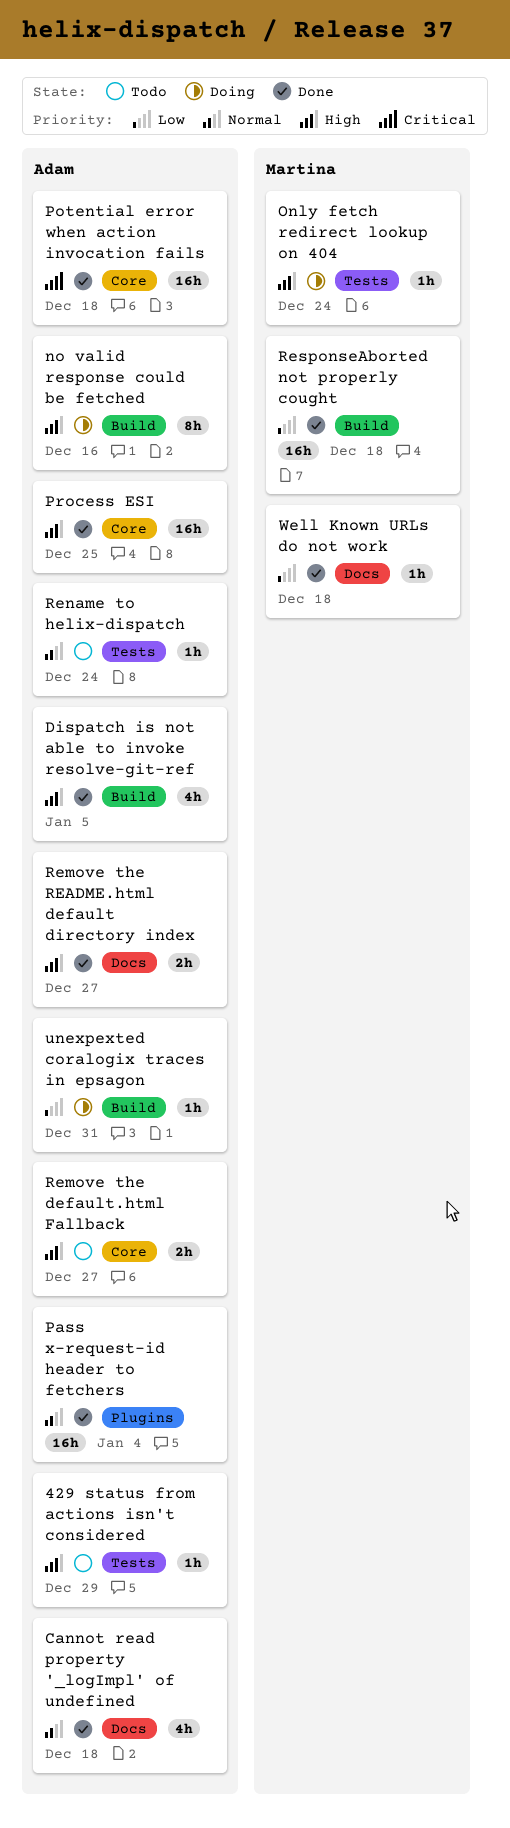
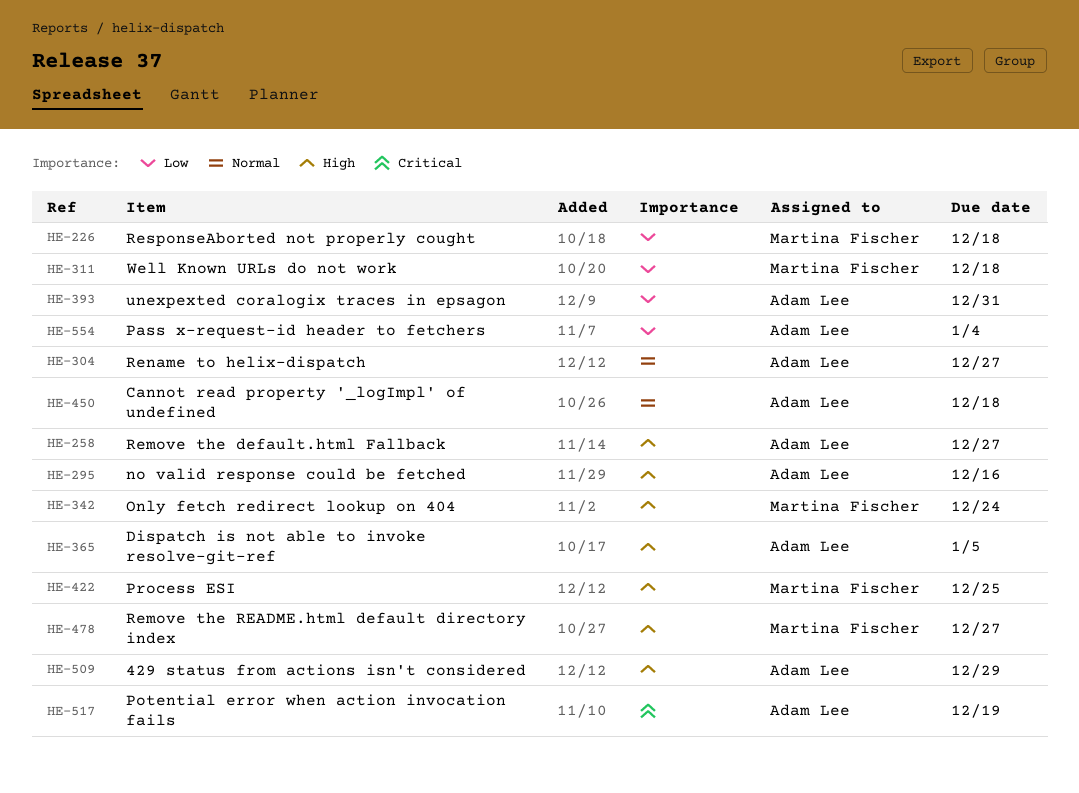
Pass x-request-id header to fetchers, priority: Normal -> Low
Potential error when action invocation fails, due: Dec 18 -> Dec 19
Process ESI, owner: Adam Lee -> Martina Fischer
Remove the README.html default directory index, owner: Adam Lee -> Martina Fischer
Rename to helix-dispatch, due: Dec 24 -> Dec 27

